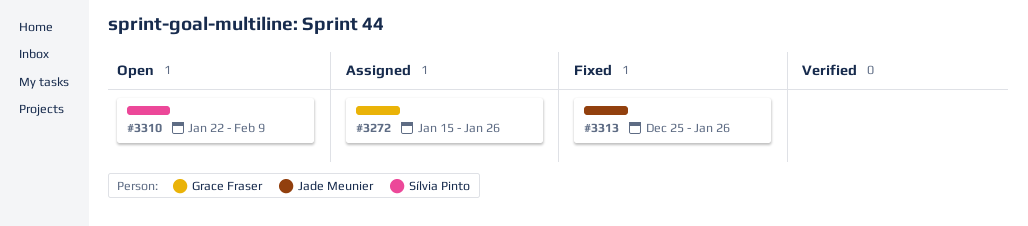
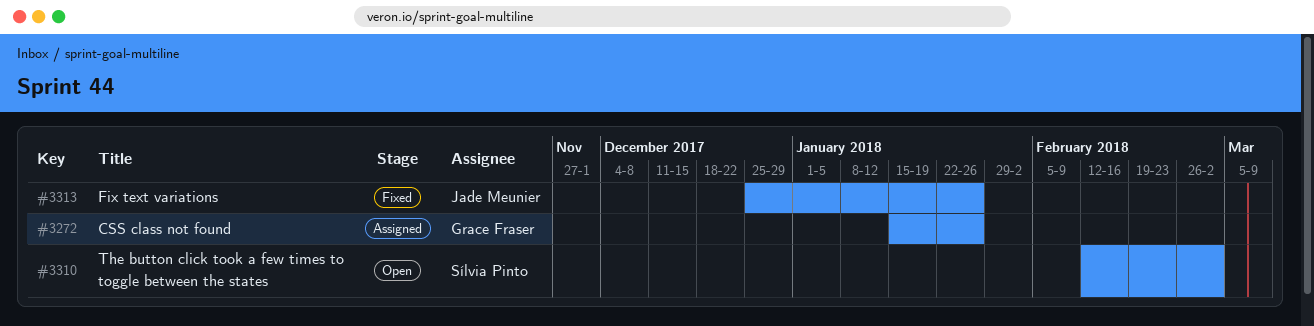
#3310, start: Jan 22 -> Feb 12
#3310, due: Feb 9 -> Mar 2

